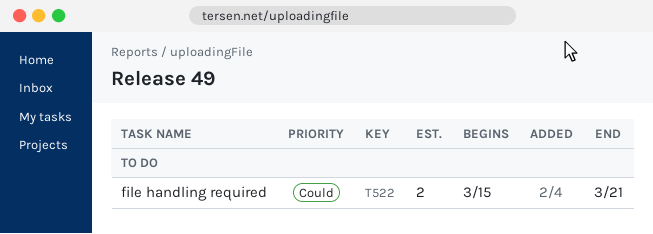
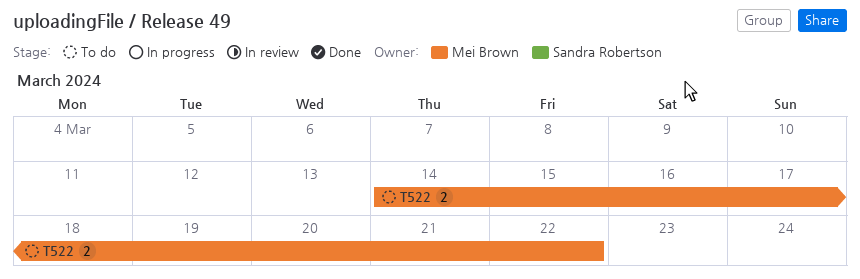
T522, start: Mar 15 -> Mar 14
T522, due: Mar 21 -> Mar 22

